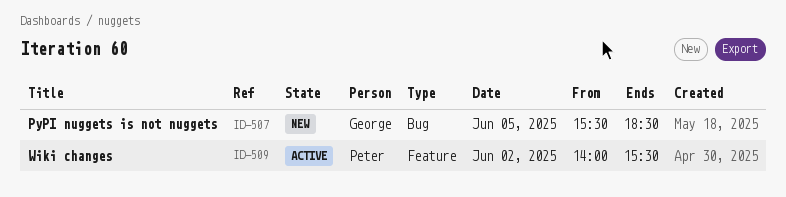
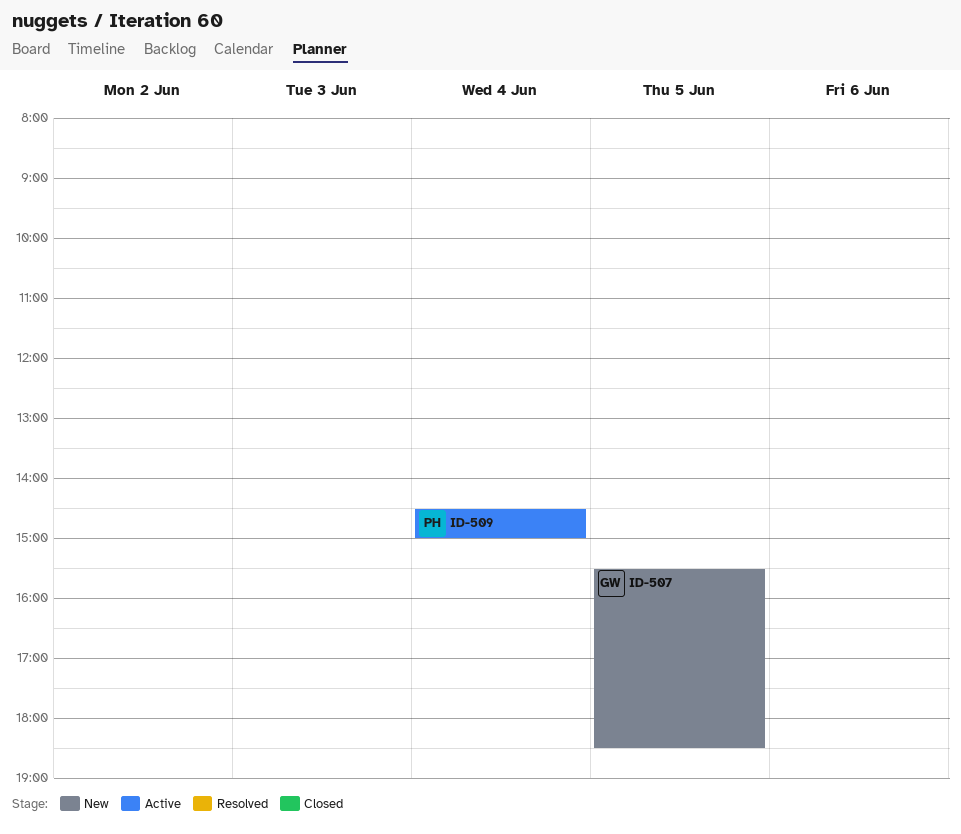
ID-509, day: Jun 2 -> Jun 4
ID-509, begins: 14:00 -> 14:30
ID-509, ends: 15:30 -> 15:00

